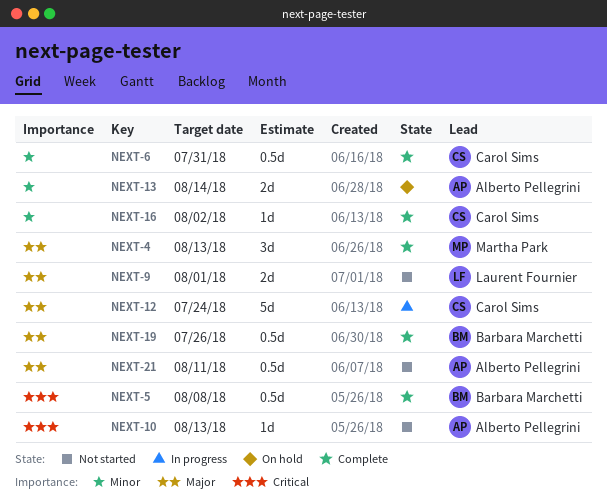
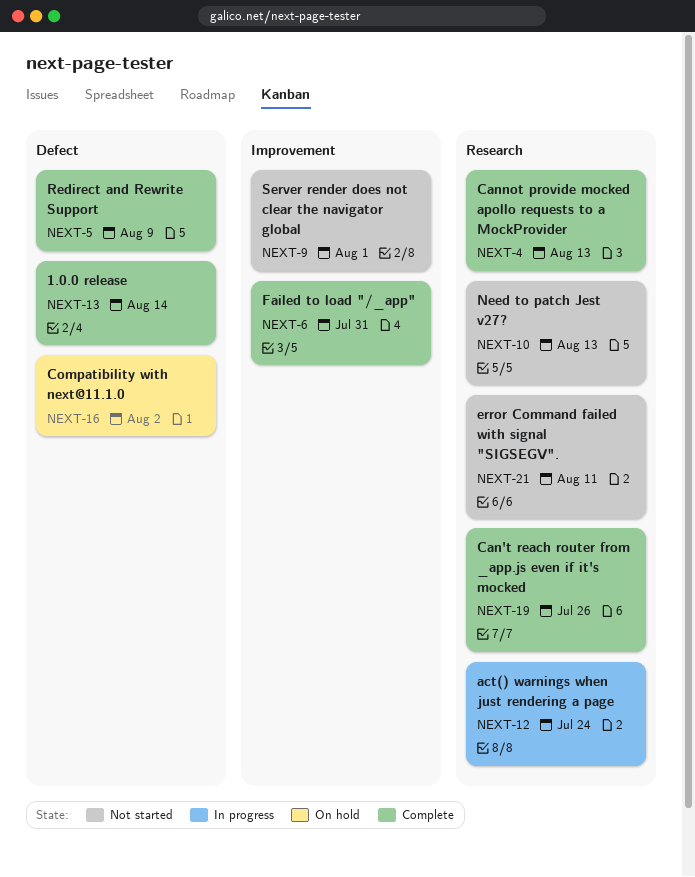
NEXT-5, due: Aug 8 -> Aug 9
NEXT-13, status: On hold -> Complete
NEXT-16, status: Complete -> On hold

